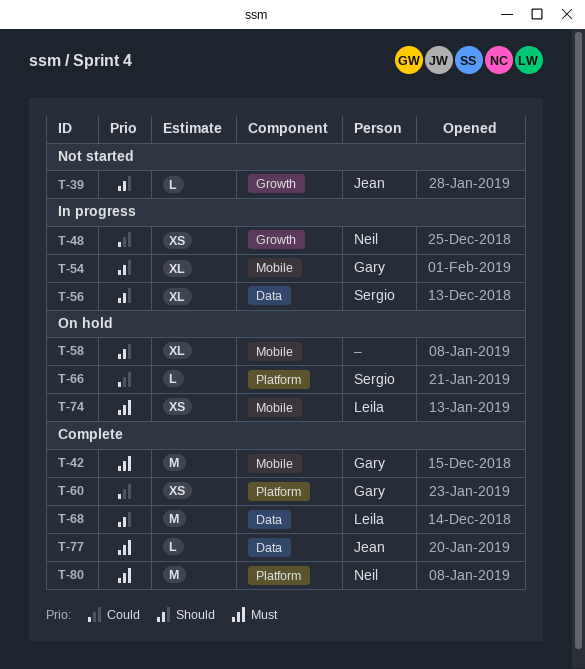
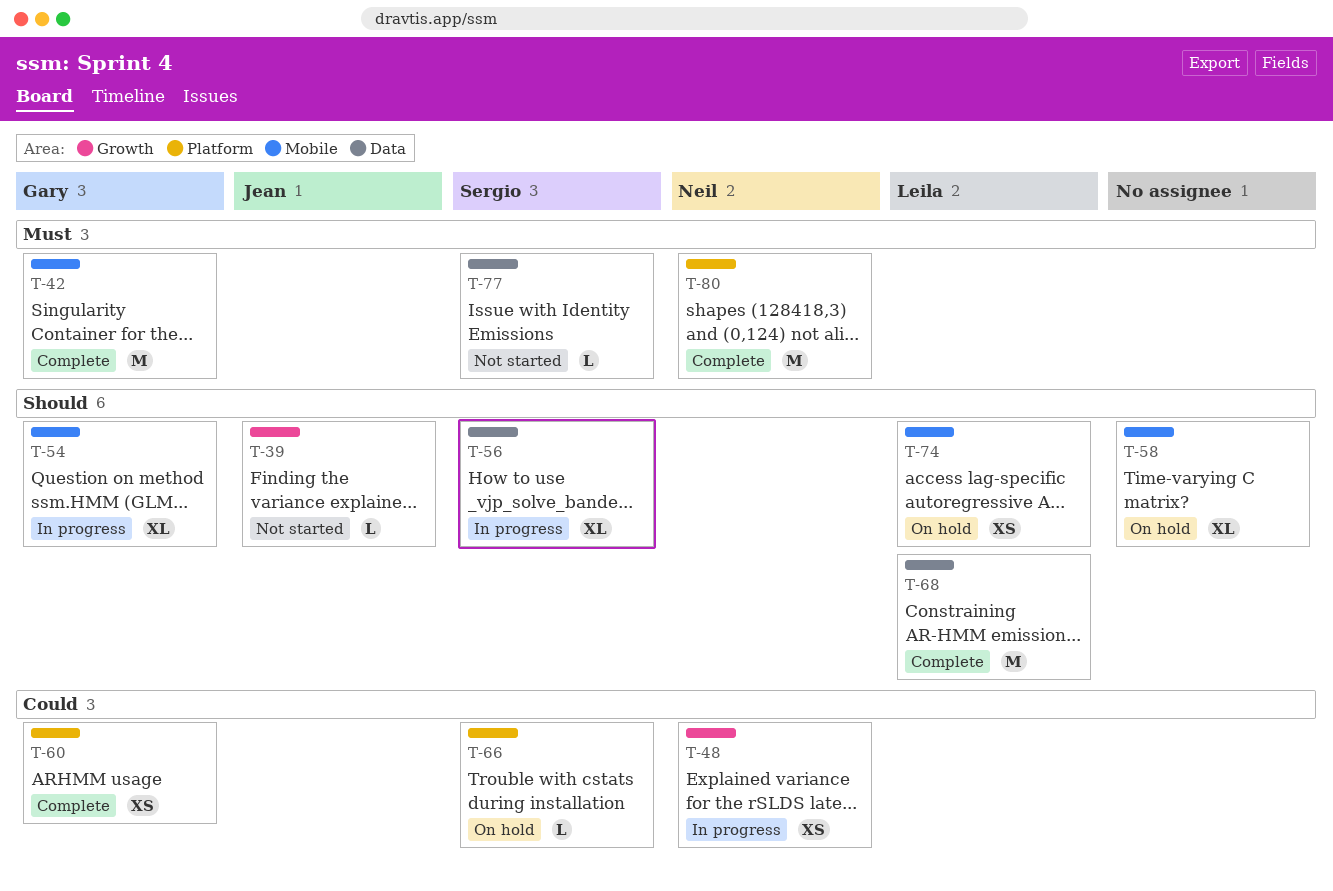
T-74, priority: Must -> Should
T-77, status: Complete -> Not started
T-77, owner: Jean -> Sergio

